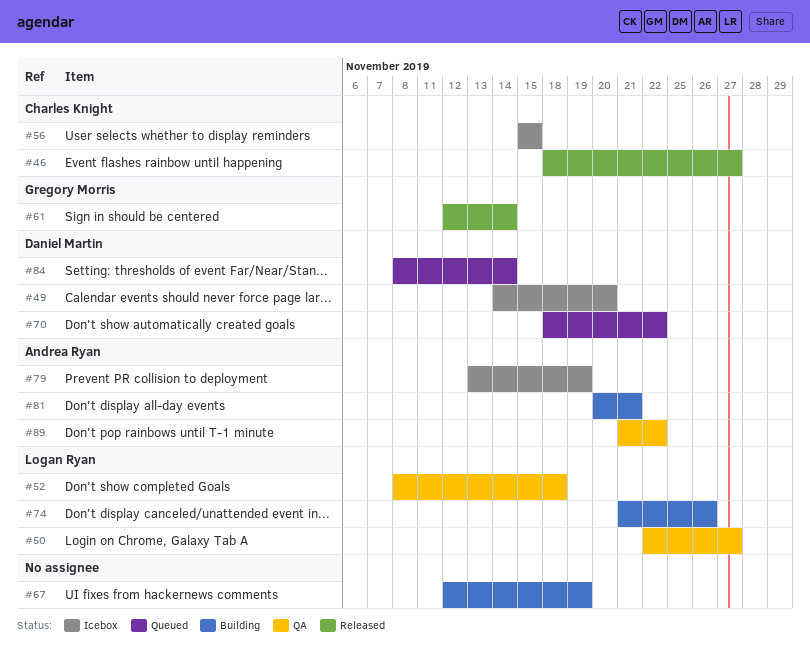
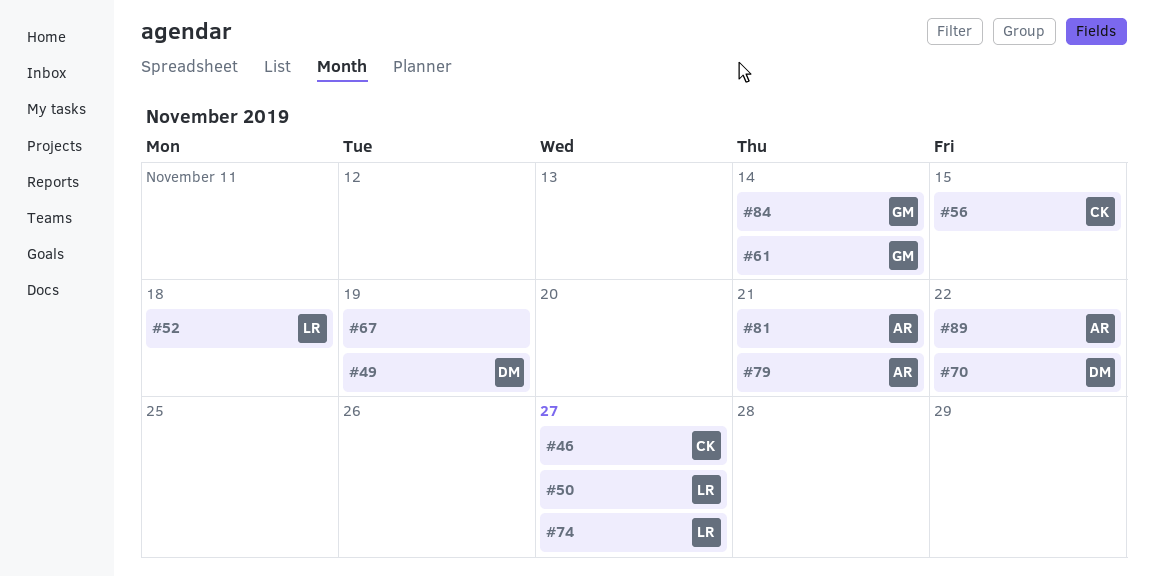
#49, due: Nov 20 -> Nov 19
#74, due: Nov 26 -> Nov 27
#79, due: Nov 19 -> Nov 21
#84, owner: Daniel Martin -> Gregory Morris

